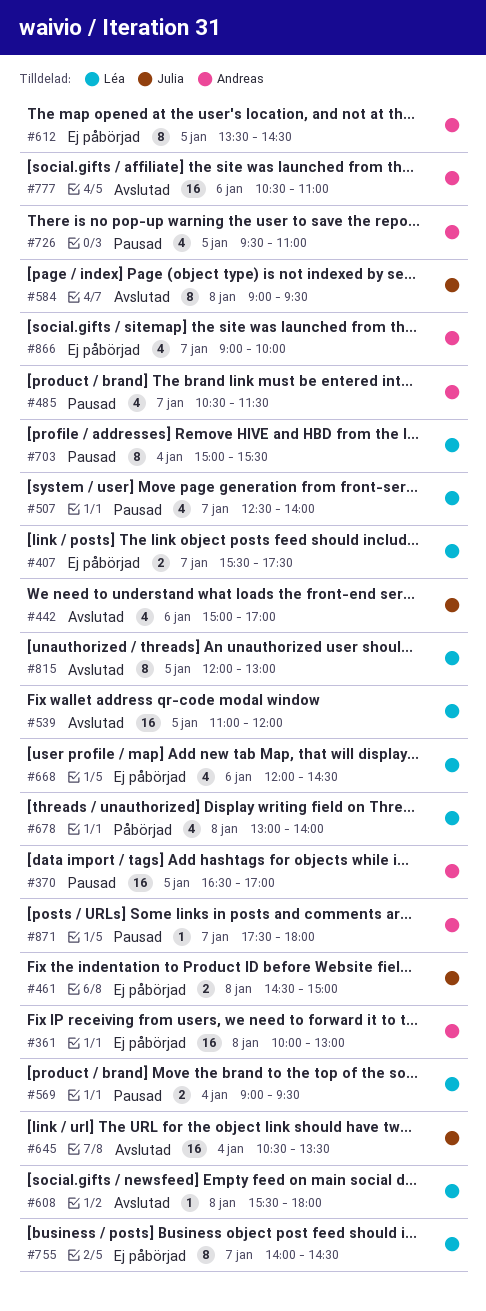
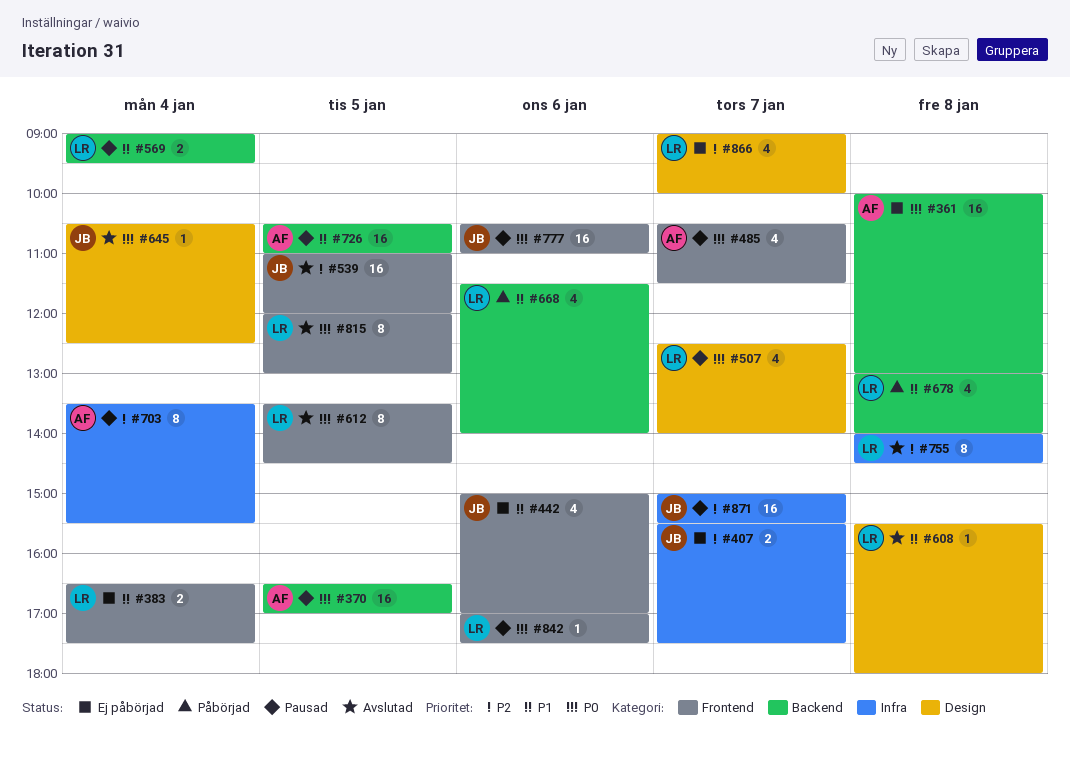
#383: none -> present
#407, owner: Léa -> Julia
#442, status: Avslutad -> Ej påbörjad
#461: present -> none
#539, owner: Léa -> Julia
#584: present -> none
#612, status: Ej påbörjad -> Avslutad
#612, owner: Andreas -> Léa
#645, estimate: 16 -> 1
#645, ends: 13:30 -> 12:30
#668, status: Ej påbörjad -> Påbörjad
#668, begins: 12:00 -> 11:30
#668, ends: 14:30 -> 14:00
#703, owner: Léa -> Andreas
#703, begins: 15:00 -> 13:30
#726, estimate: 4 -> 16
#726, begins: 09:30 -> 10:30
#755, status: Ej påbörjad -> Avslutad
#755, day: Jan 7 -> Jan 8
#777, status: Avslutad -> Pausad
#777, owner: Andreas -> Julia
#842: none -> present
#866, owner: Andreas -> Léa
#871, owner: Andreas -> Julia
#871, estimate: 1 -> 16
#871, begins: 17:30 -> 15:00
#871, ends: 18:00 -> 15:30

